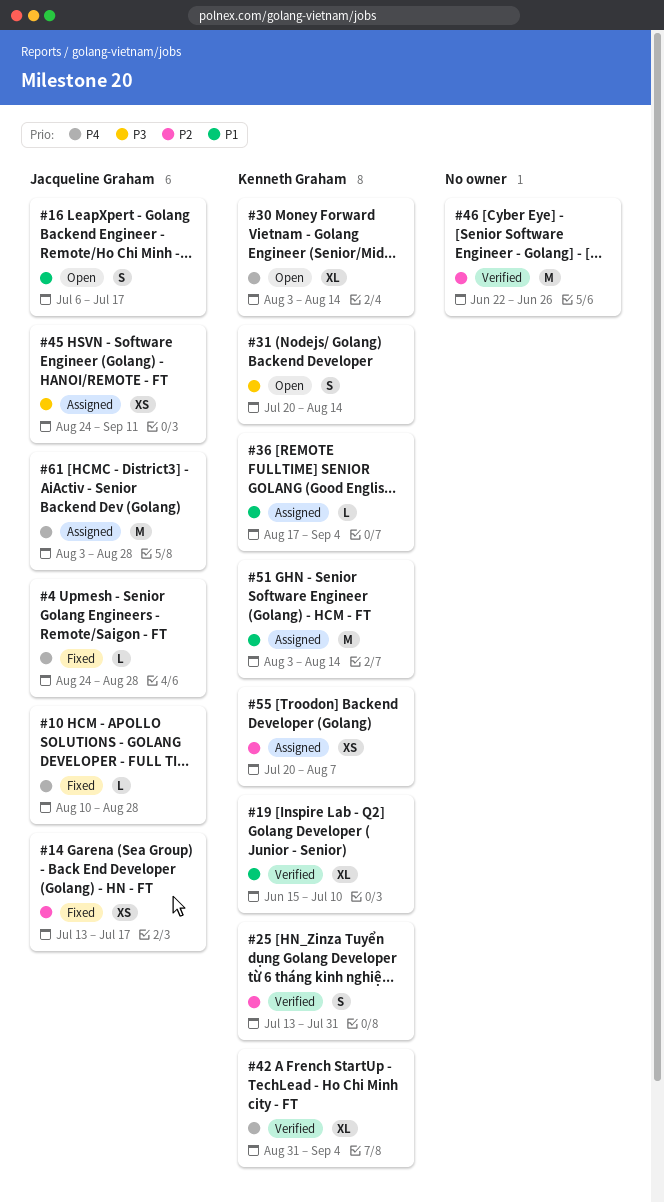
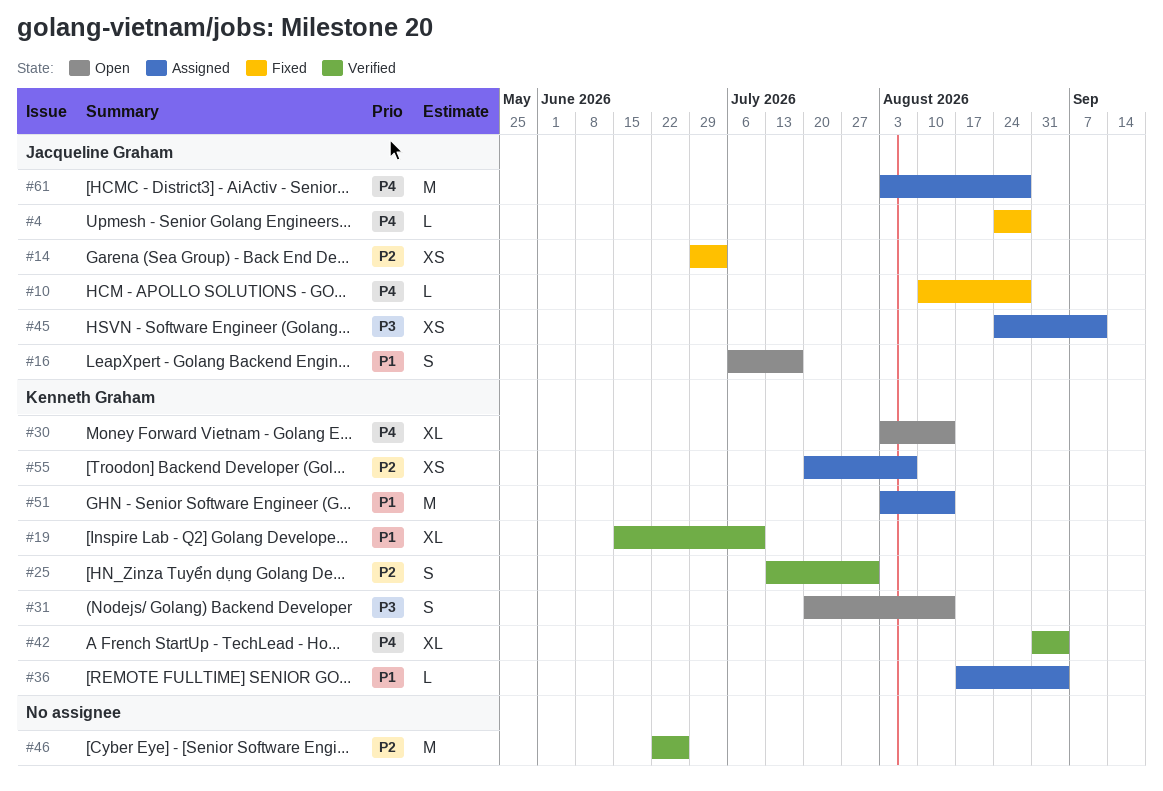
#14, start: Jul 13 -> Jun 29
#14, due: Jul 17 -> Jul 3

